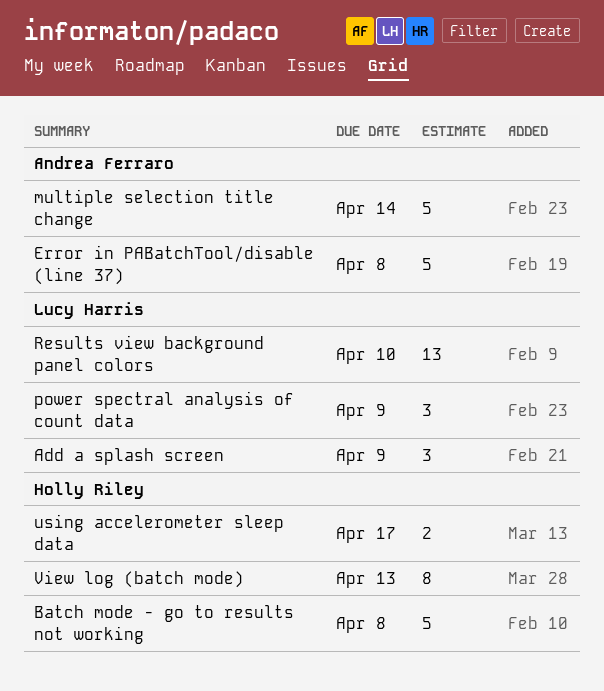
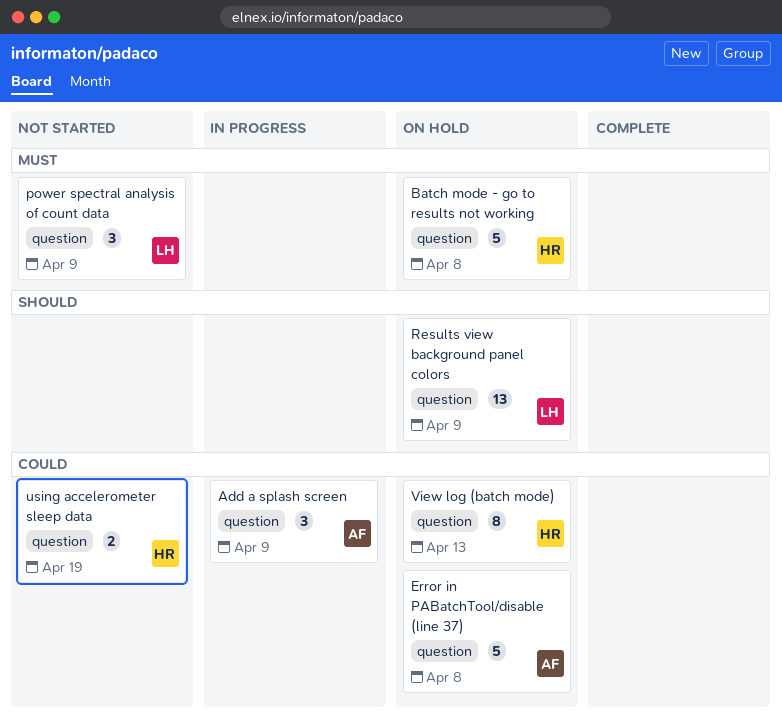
Add a splash screen, owner: Lucy Harris -> Andrea Ferraro
multiple selection title change: present -> none
Results view background panel colors, due: Apr 10 -> Apr 9
using accelerometer sleep data, due: Apr 17 -> Apr 19

